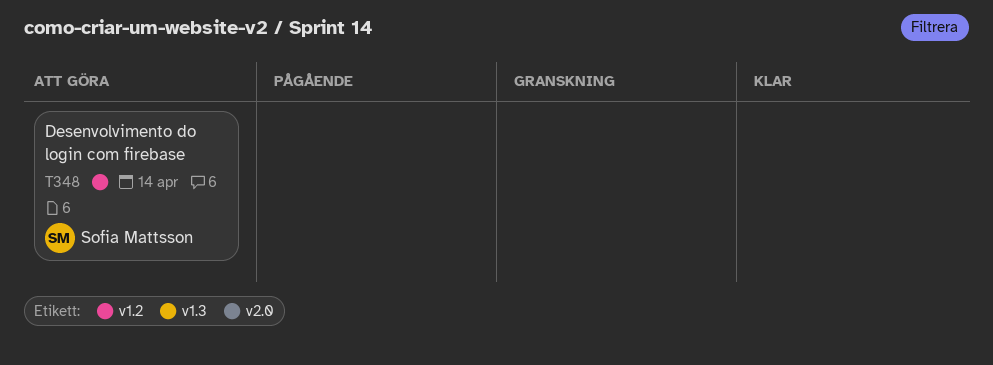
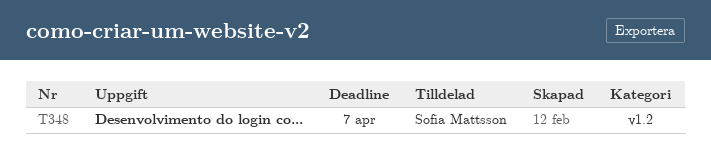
T348, due: Apr 14 -> Apr 7

